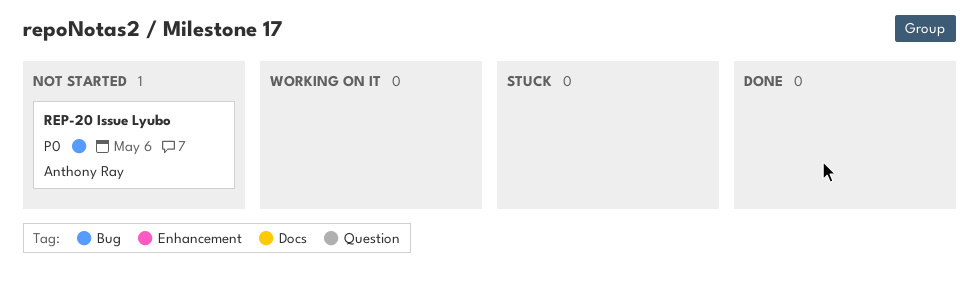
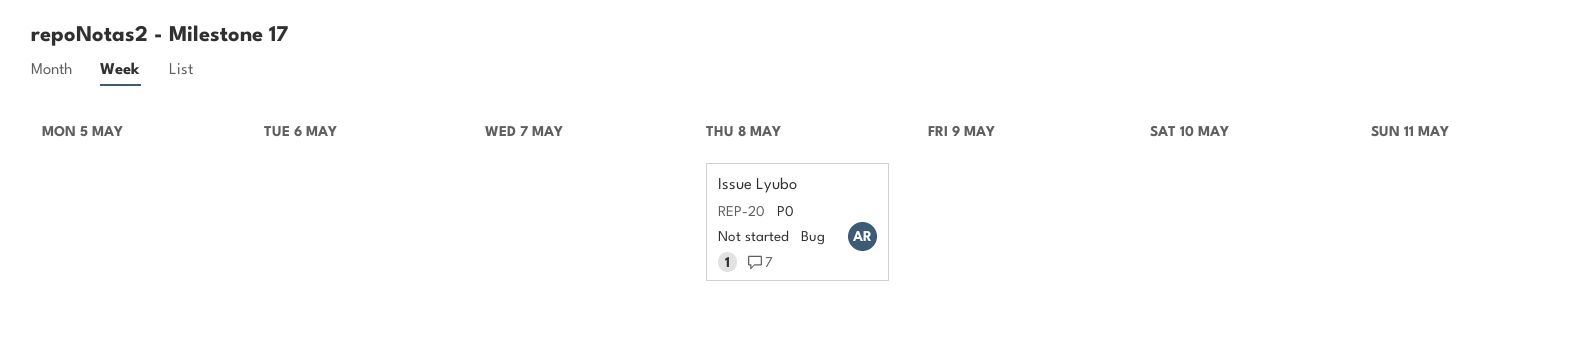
REP-20, due: May 6 -> May 8

